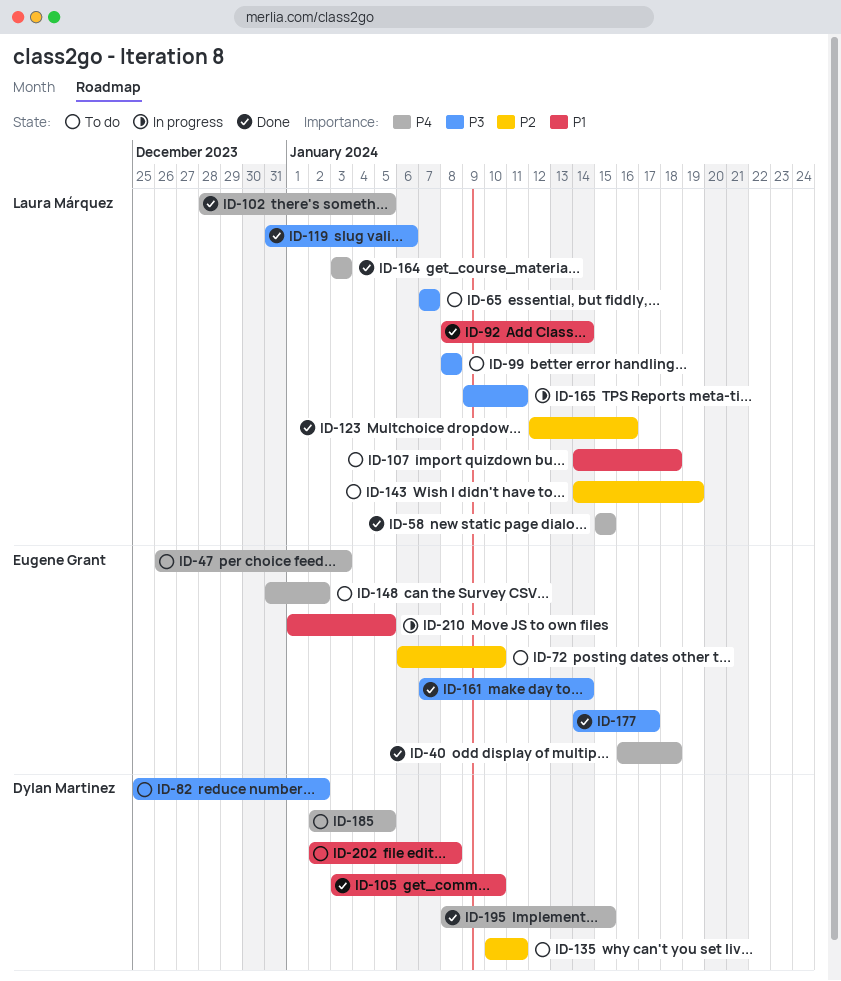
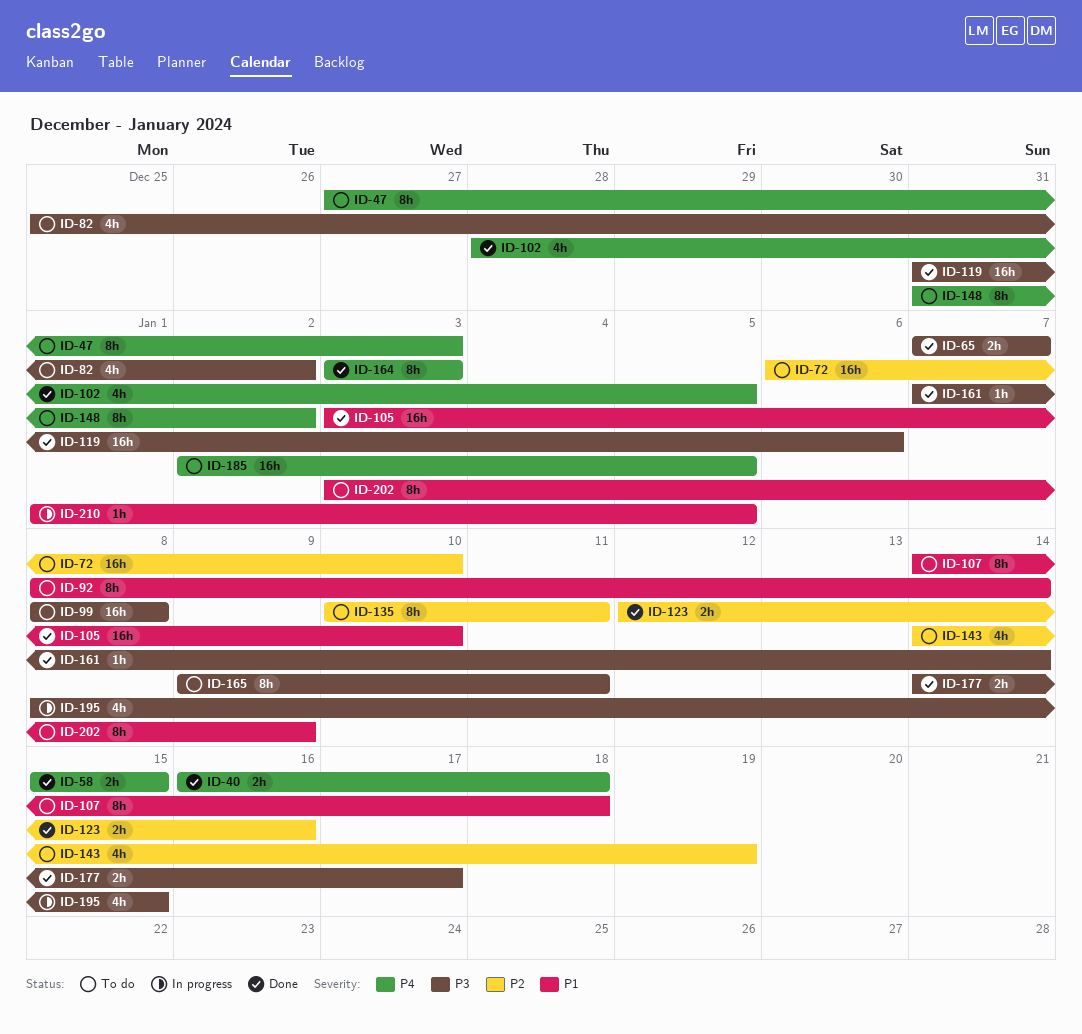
ID-47, start: Dec 26 -> Dec 27
ID-65, status: To do -> Done
ID-92, status: Done -> To do
ID-165, status: In progress -> To do
ID-195, status: Done -> In progress
ID-195, priority: P4 -> P3
ID-202, start: Jan 2 -> Jan 3
ID-202, due: Jan 8 -> Jan 9

